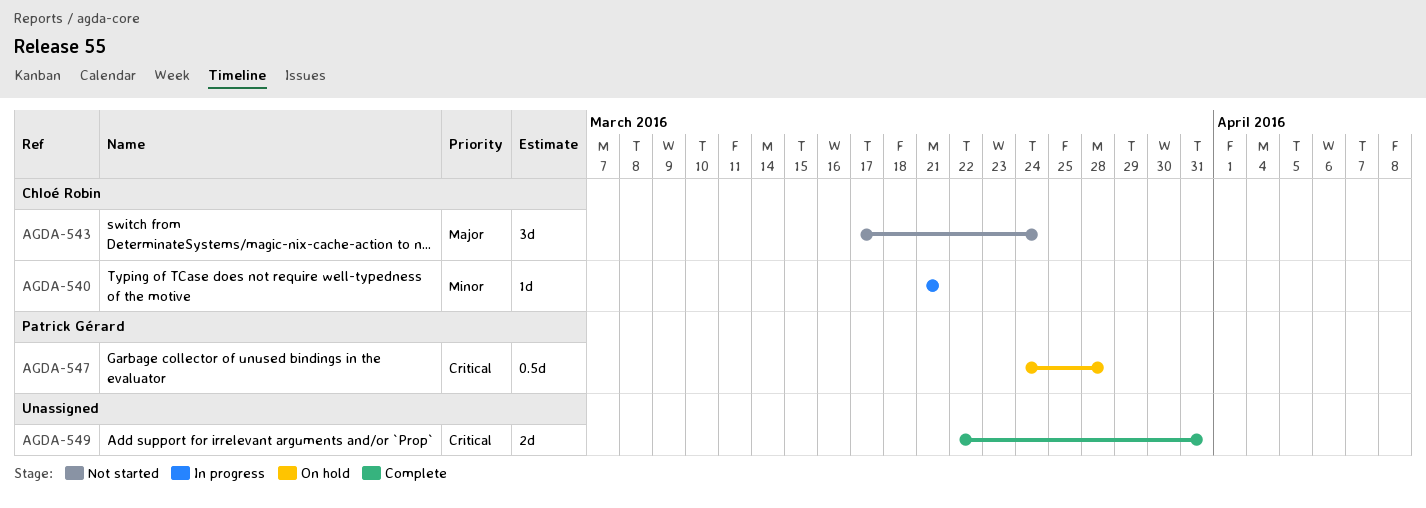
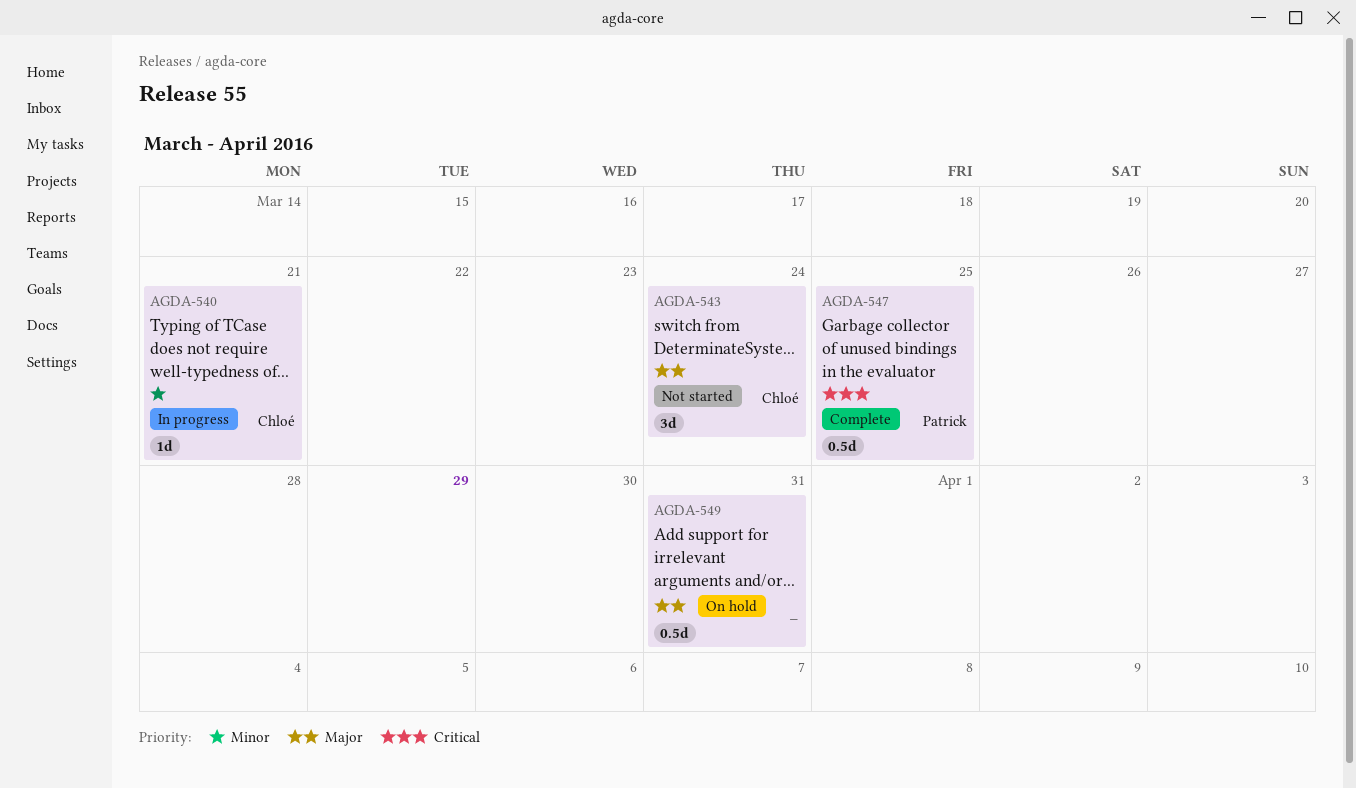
AGDA-547, status: On hold -> Complete
AGDA-547, due: Mar 28 -> Mar 25
AGDA-549, status: Complete -> On hold
AGDA-549, priority: Critical -> Major
AGDA-549, estimate: 2d -> 0.5d

